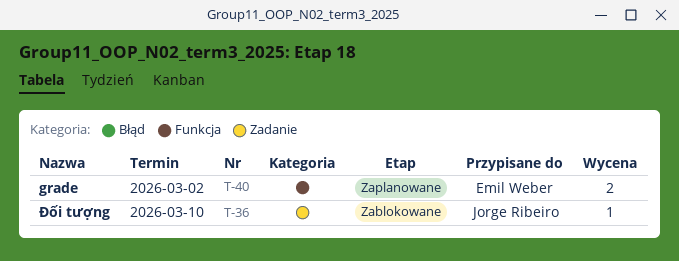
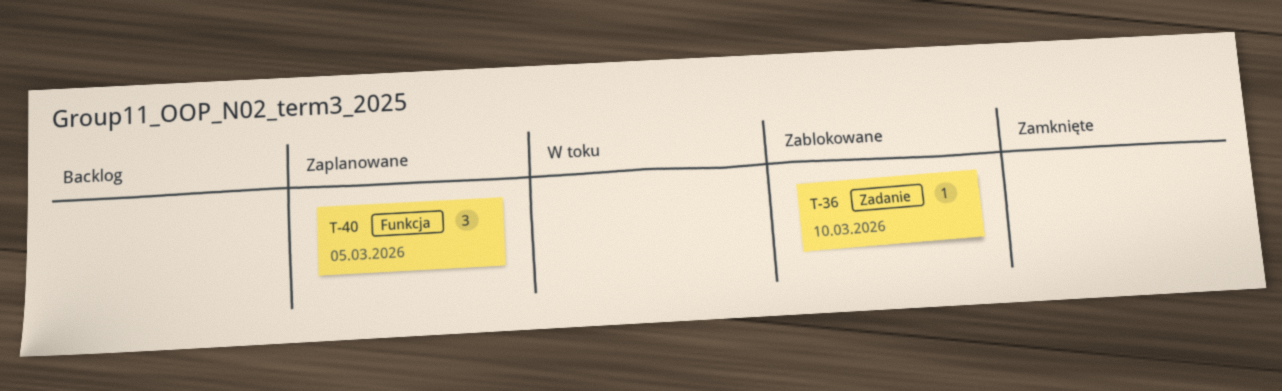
T-40, estimate: 2 -> 3
T-40, due: Mar 2 -> Mar 5

